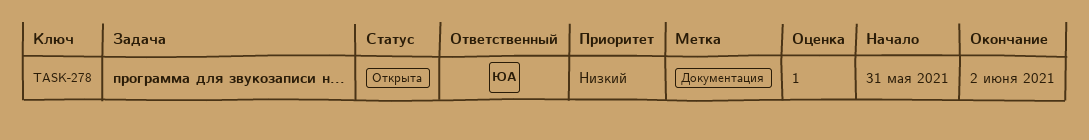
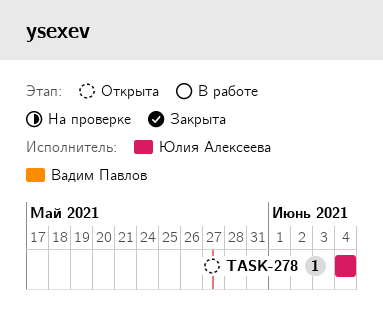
TASK-278, start: May 31 -> Jun 4
TASK-278, due: Jun 2 -> Jun 4

